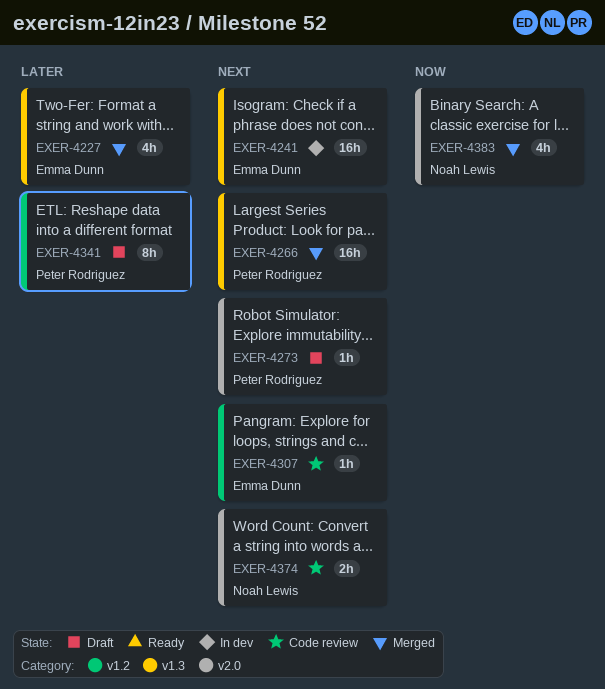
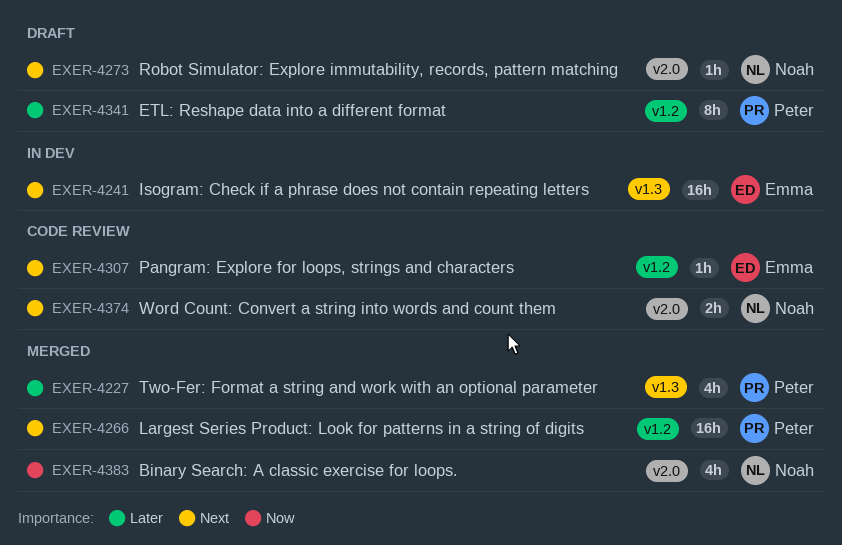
EXER-4227, owner: Emma Dunn -> Peter Rodriguez
EXER-4266, label: v1.3 -> v1.2
EXER-4273, owner: Peter Rodriguez -> Noah Lewis

